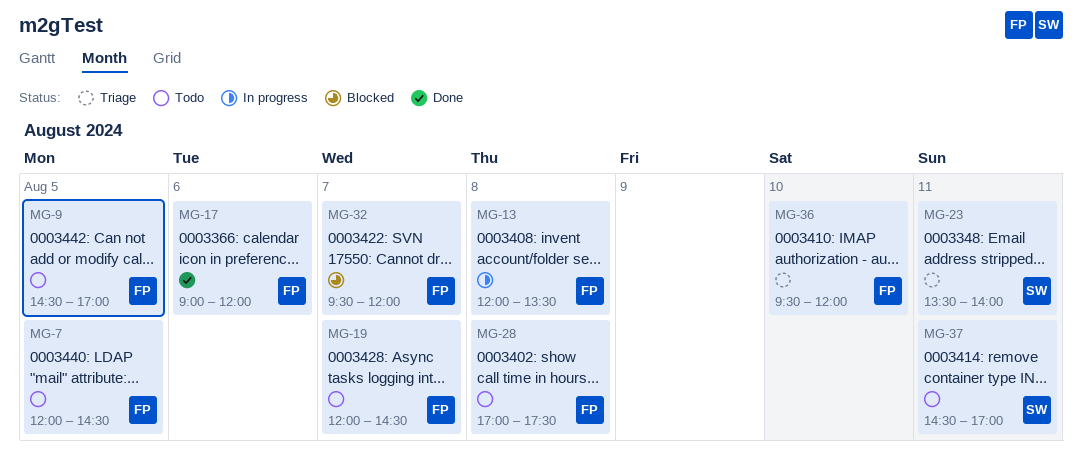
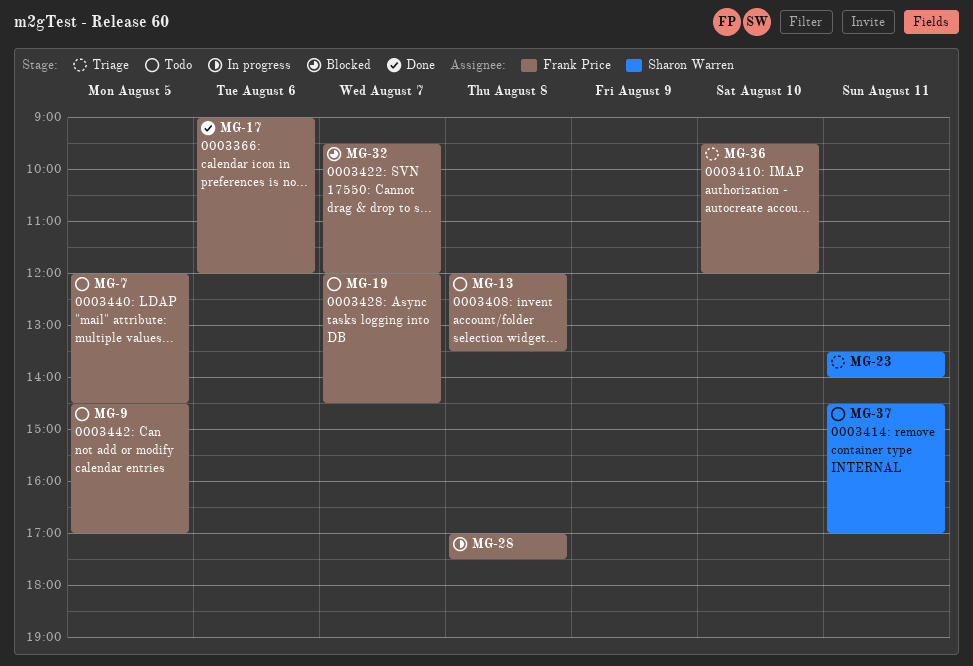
MG-13, status: In progress -> Todo
MG-28, status: Todo -> In progress

